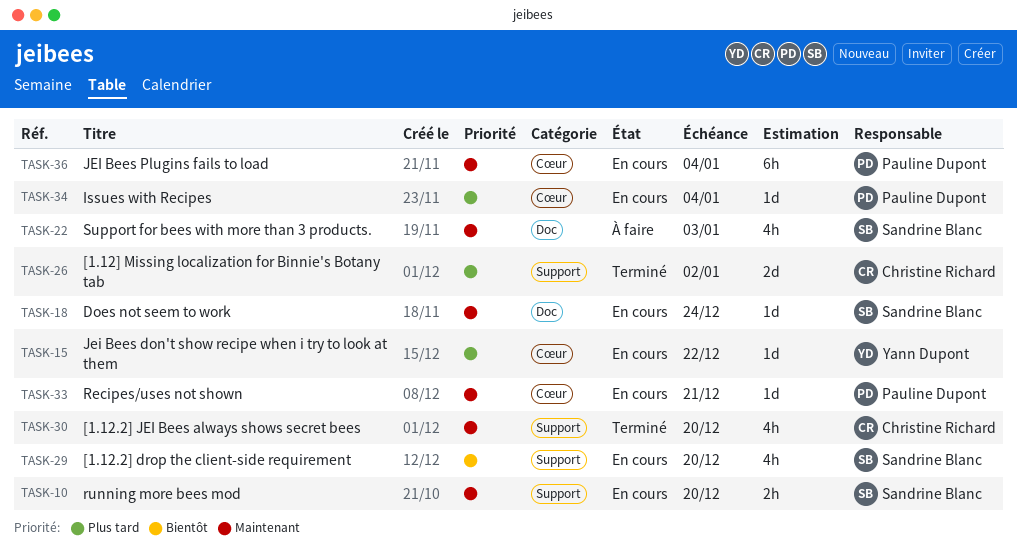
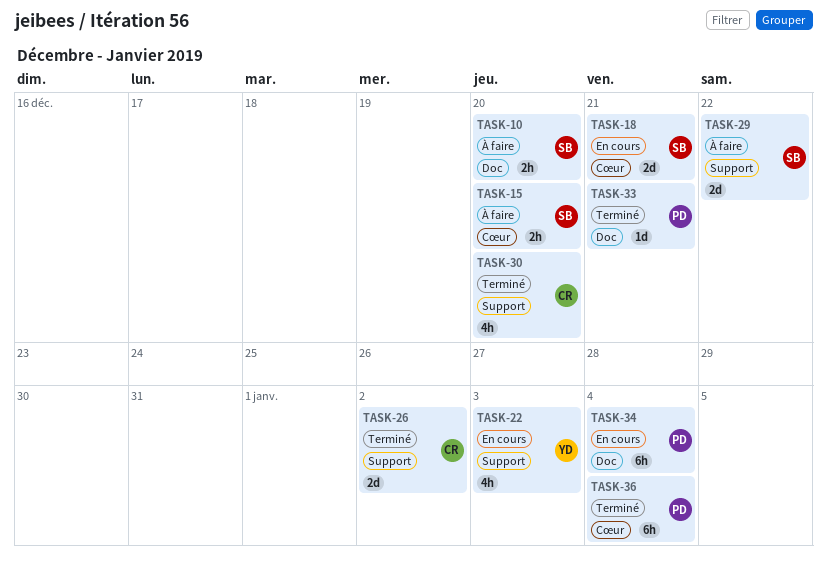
TASK-10, status: En cours -> À faire
TASK-10, label: Support -> Doc
TASK-15, status: En cours -> À faire
TASK-15, owner: Yann Dupont -> Sandrine Blanc
TASK-15, estimate: 1d -> 2h
TASK-15, due: Dec 22 -> Dec 20
TASK-18, label: Doc -> Cœur
TASK-18, estimate: 1d -> 2d
TASK-18, due: Dec 24 -> Dec 21
TASK-22, status: À faire -> En cours
TASK-22, owner: Sandrine Blanc -> Yann Dupont
TASK-22, label: Doc -> Support
TASK-29, status: En cours -> À faire
TASK-29, estimate: 4h -> 2d
TASK-29, due: Dec 20 -> Dec 22
TASK-33, status: En cours -> Terminé
TASK-33, label: Cœur -> Doc
TASK-34, label: Cœur -> Doc
TASK-34, estimate: 1d -> 6h
TASK-36, status: En cours -> Terminé

